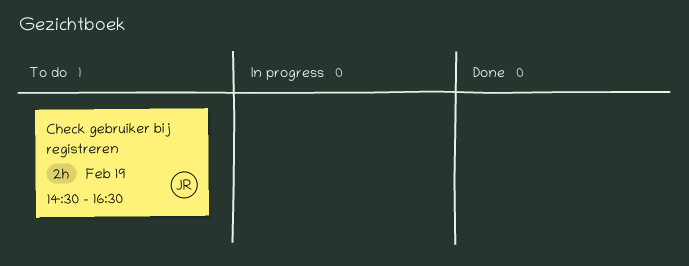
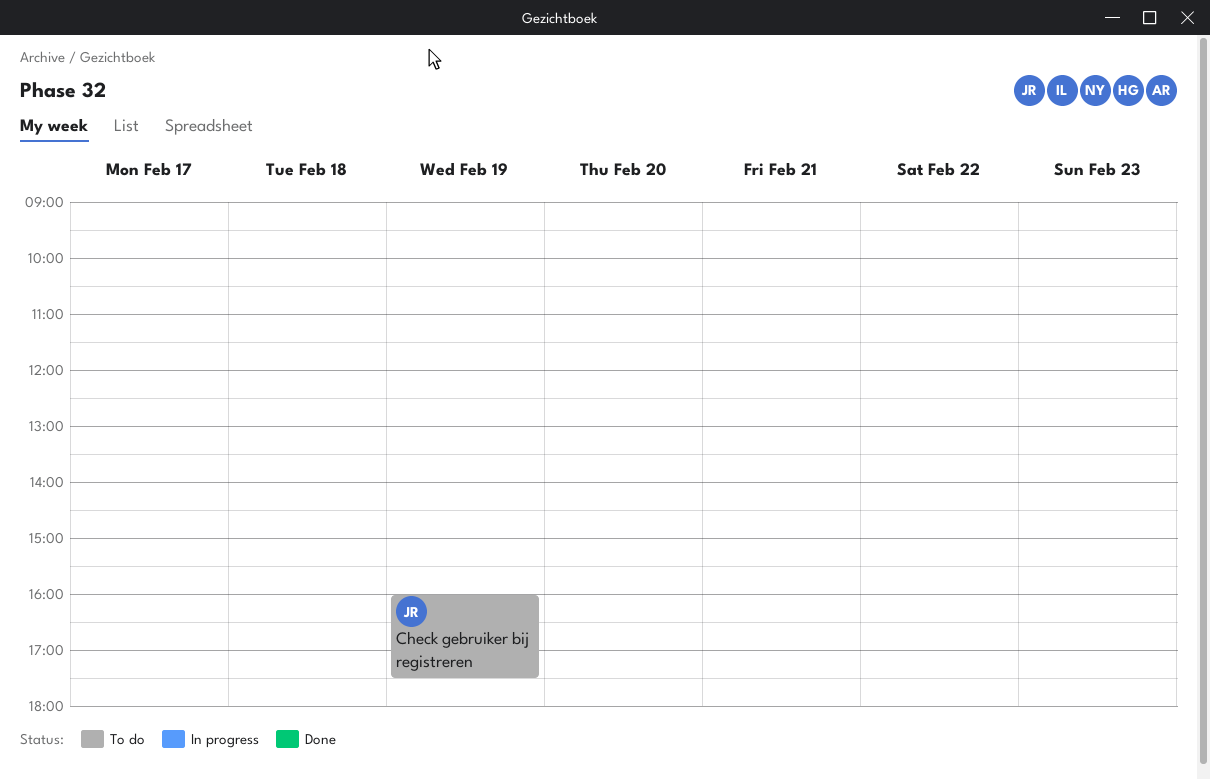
Check gebruiker bij registreren, begins: 14:30 -> 16:00
Check gebruiker bij registreren, ends: 16:30 -> 17:30

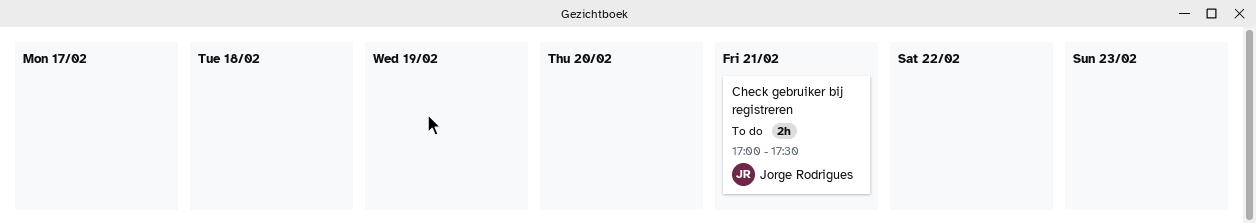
Check gebruiker bij registreren, day: Feb 19 -> Feb 21
Check gebruiker bij registreren, begins: 16:00 -> 17:00

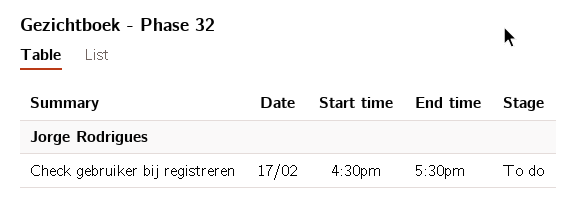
Check gebruiker bij registreren, day: Feb 21 -> Feb 17
Check gebruiker bij registreren, begins: 17:00 -> 16:30

